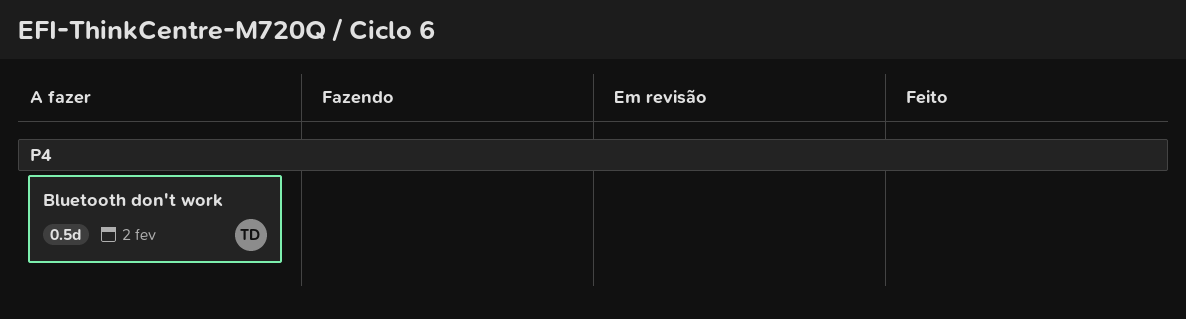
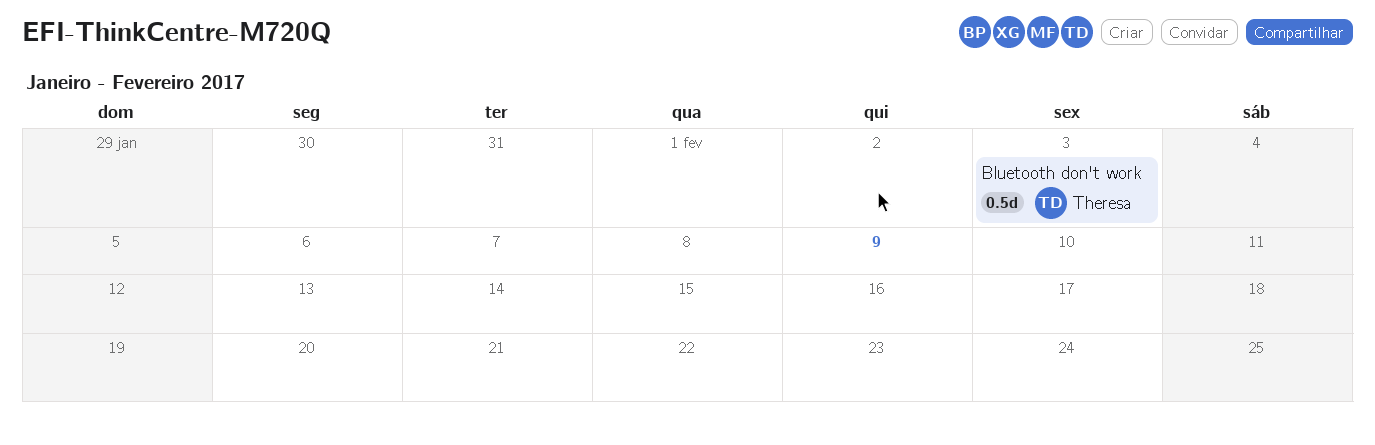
Bluetooth don't work, due: Feb 2 -> Feb 3

